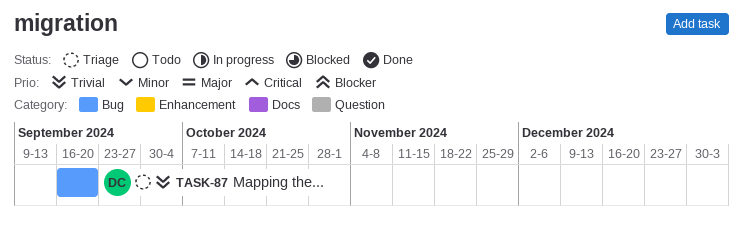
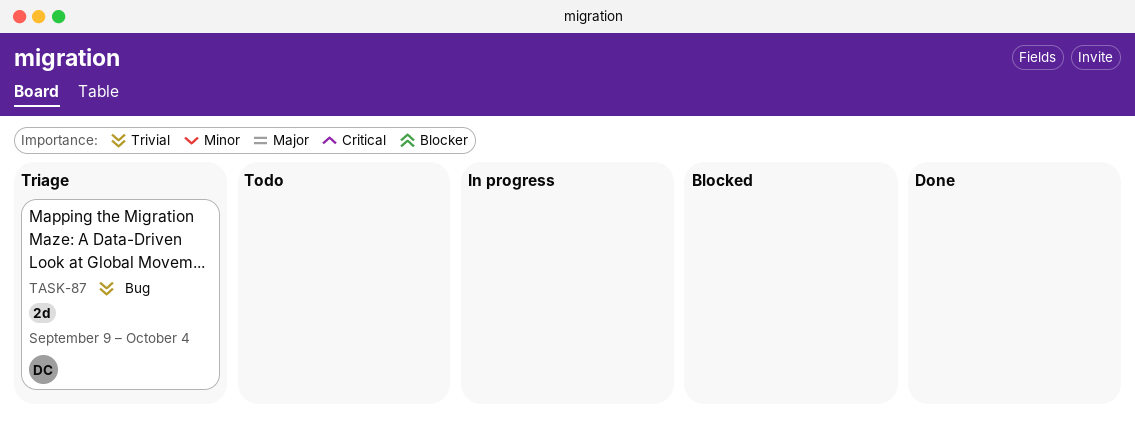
TASK-87, start: Sep 16 -> Sep 9
TASK-87, due: Sep 20 -> Oct 4

